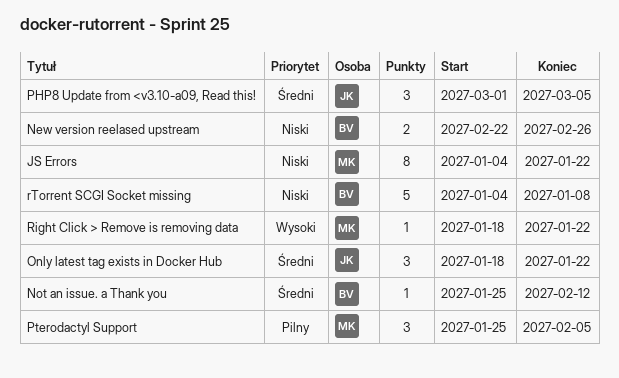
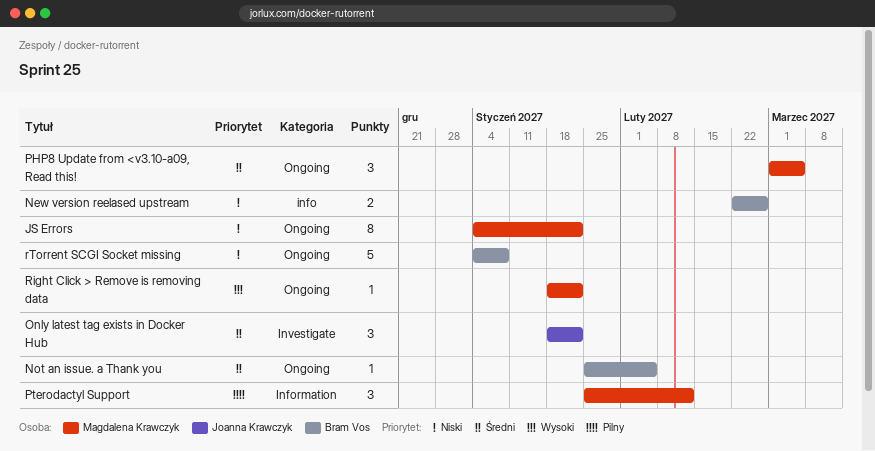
Not an issue. a Thank you, due: Feb 12 -> Feb 5
PHP8 Update from <v3.10-a09, Read this!, owner: Joanna Krawczyk -> Magdalena Krawczyk
Pterodactyl Support, due: Feb 5 -> Feb 12

